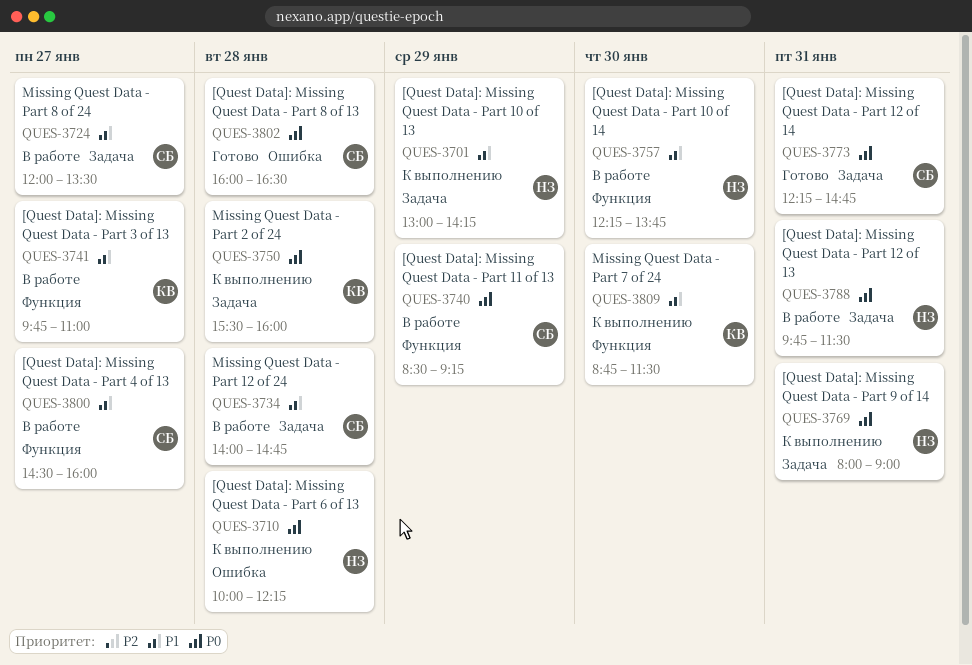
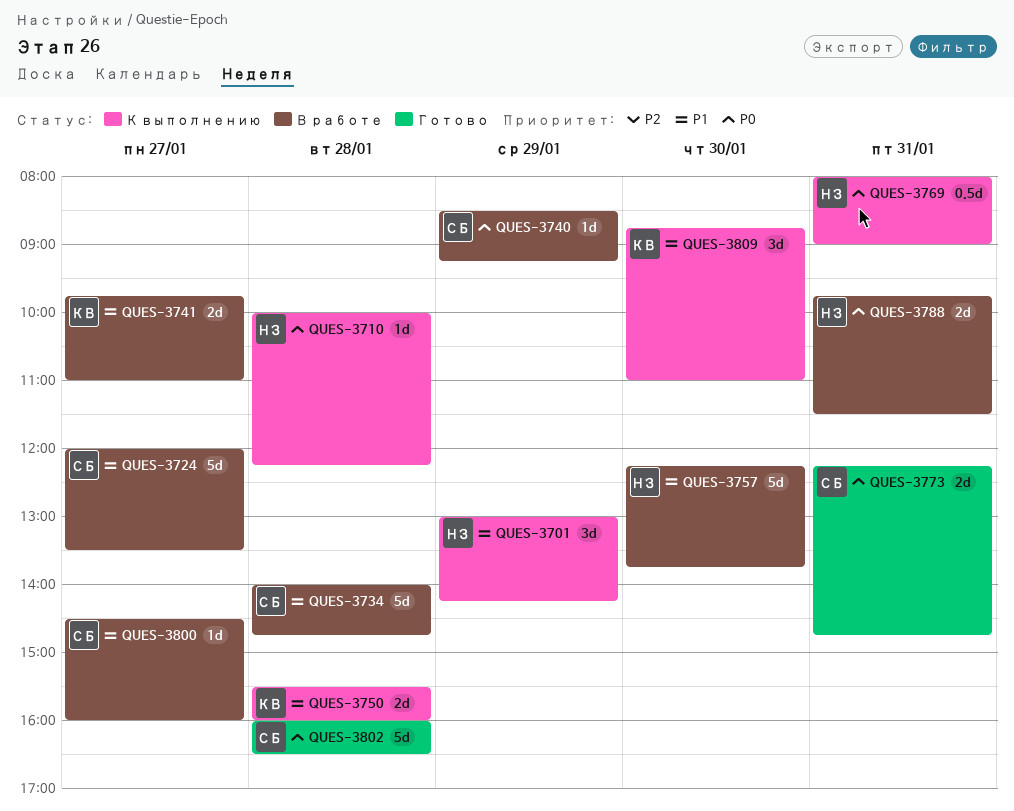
QUES-3750, priority: P0 -> P1
QUES-3809, ends: 11:30 -> 11:00

